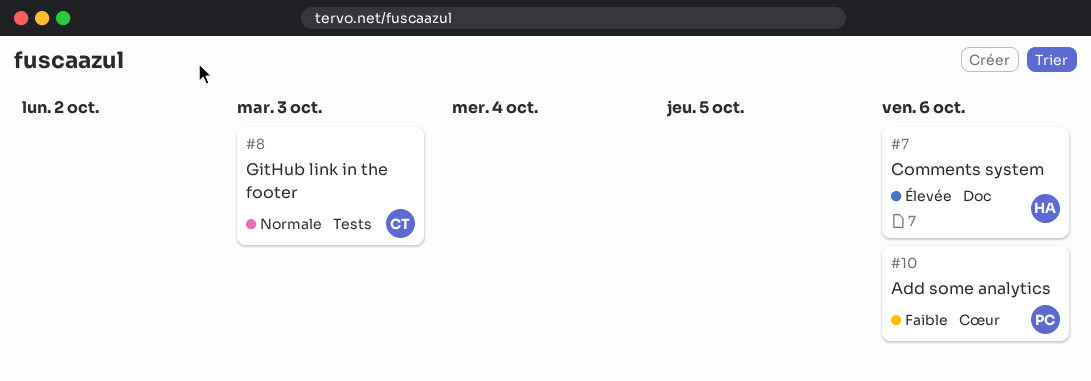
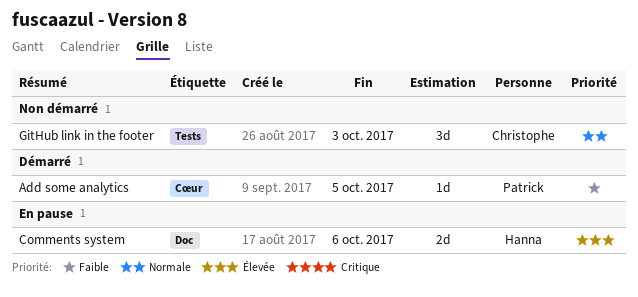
Add some analytics, due: Oct 6 -> Oct 5

